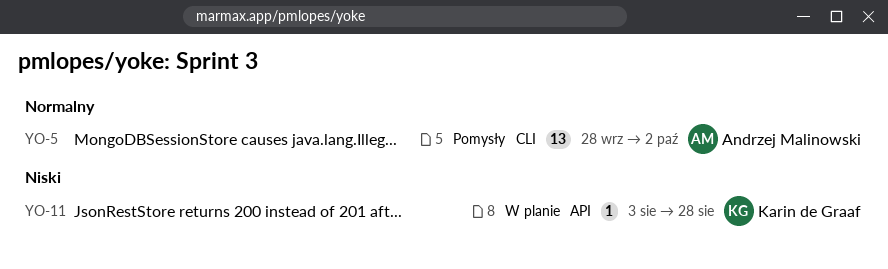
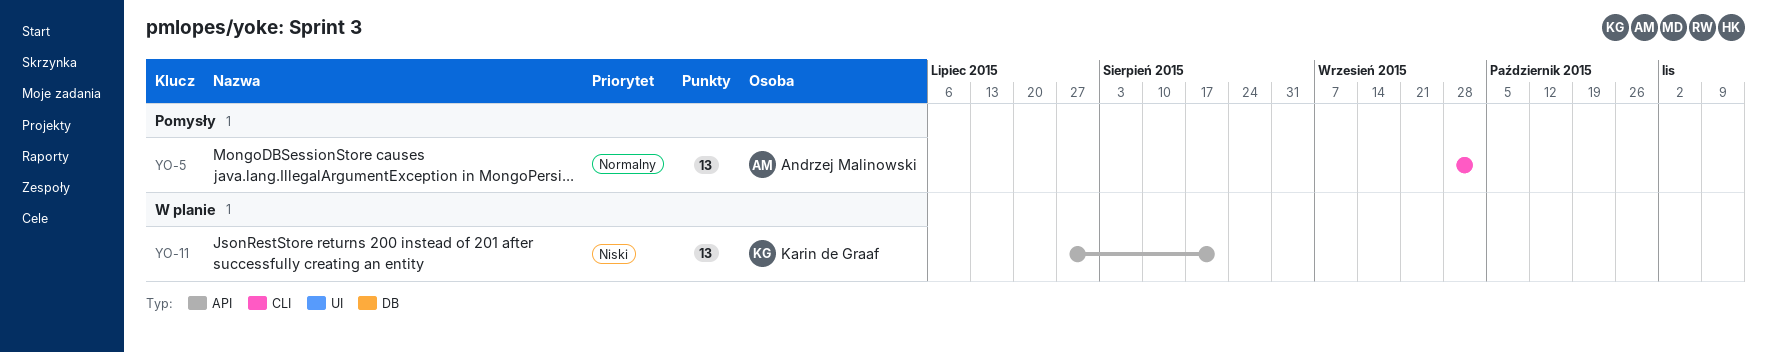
YO-11, estimate: 1 -> 13
YO-11, start: Aug 3 -> Jul 27
YO-11, due: Aug 28 -> Aug 21

